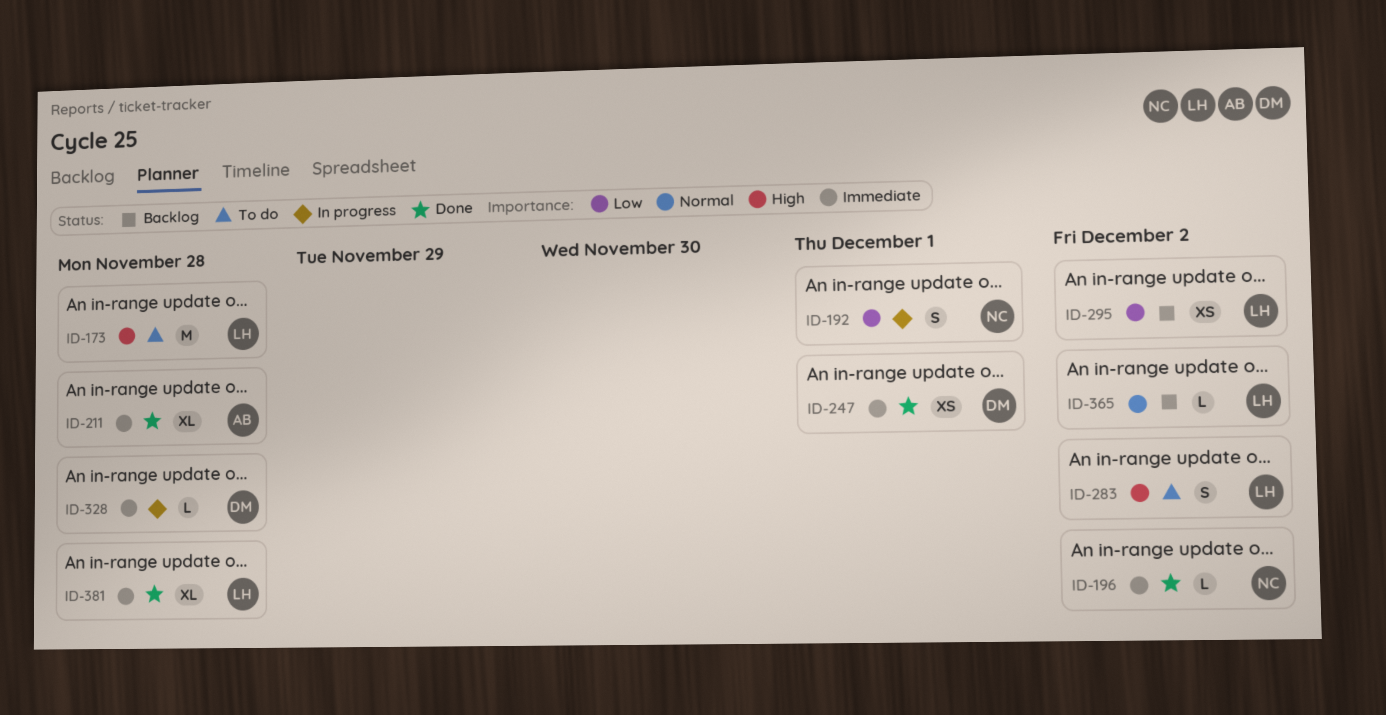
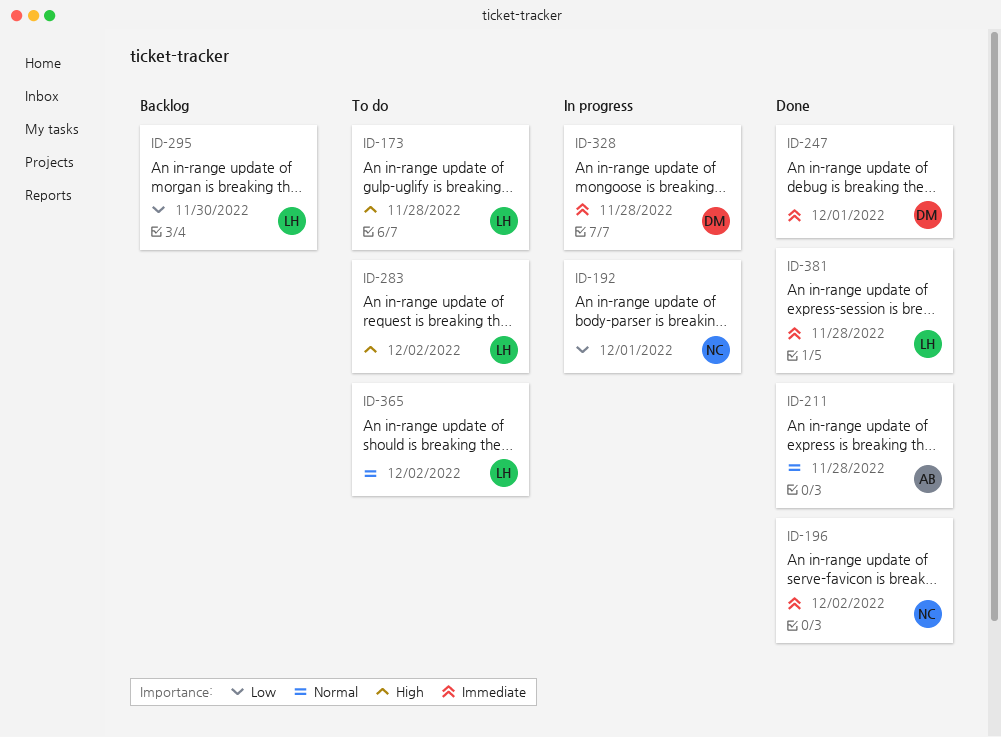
ID-211, priority: Immediate -> Normal
ID-295, due: Dec 2 -> Nov 30
ID-365, status: Backlog -> To do

